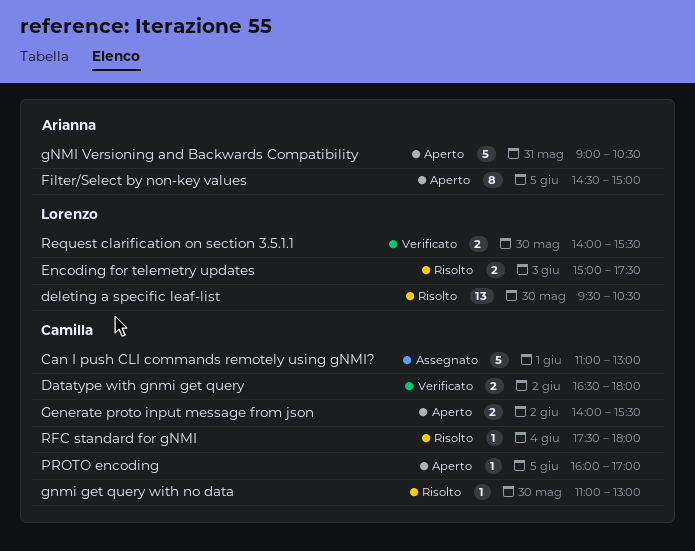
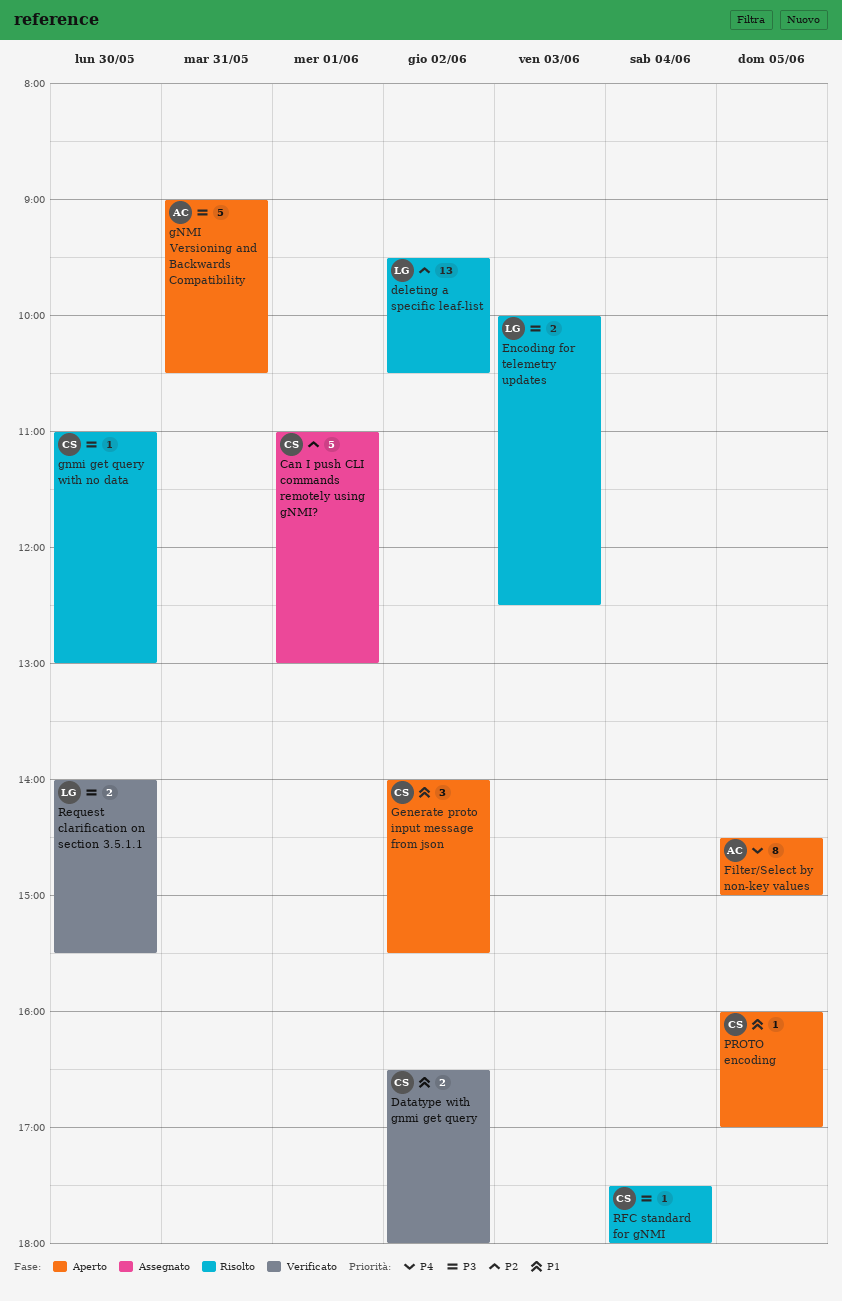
deleting a specific leaf-list, day: May 30 -> Jun 2
Encoding for telemetry updates, begins: 15:00 -> 10:00
Encoding for telemetry updates, ends: 17:30 -> 12:30
Generate proto input message from json, estimate: 2 -> 3

